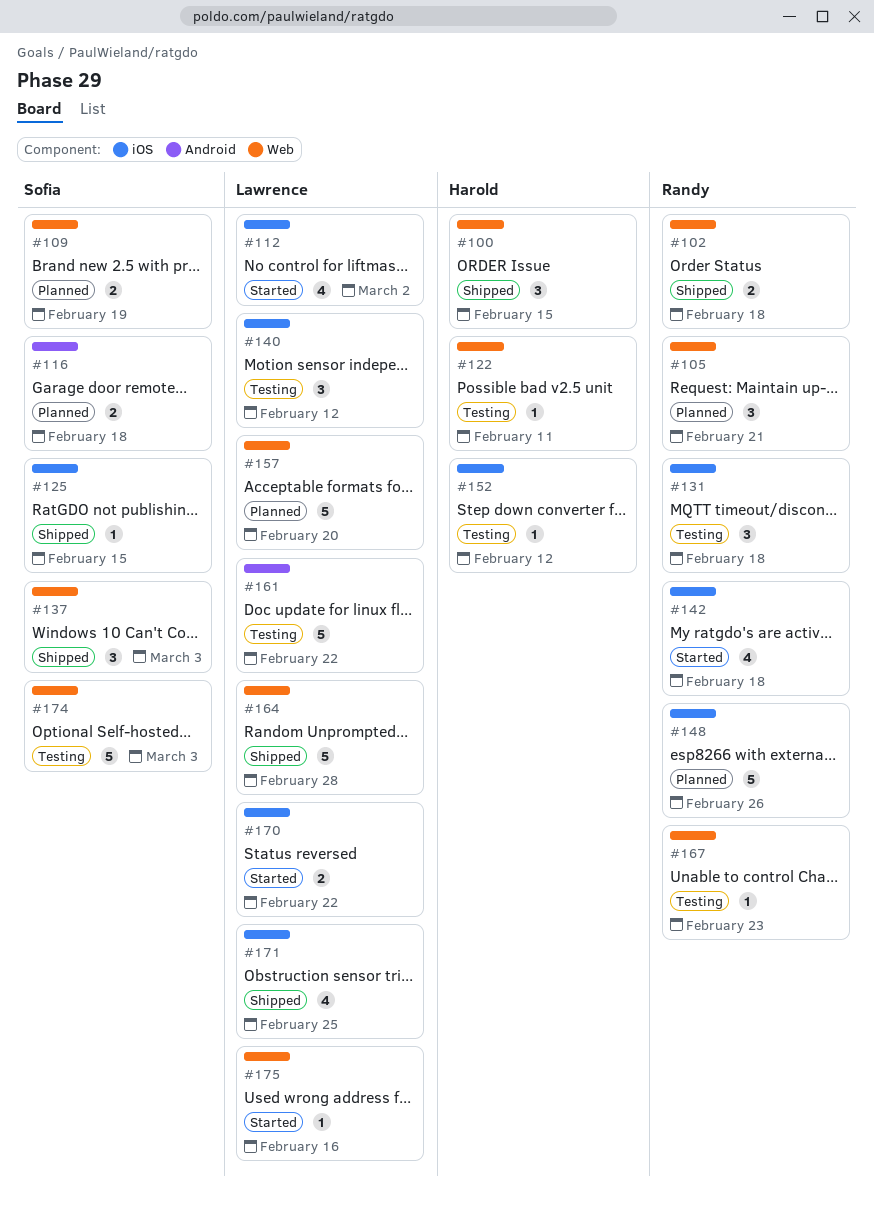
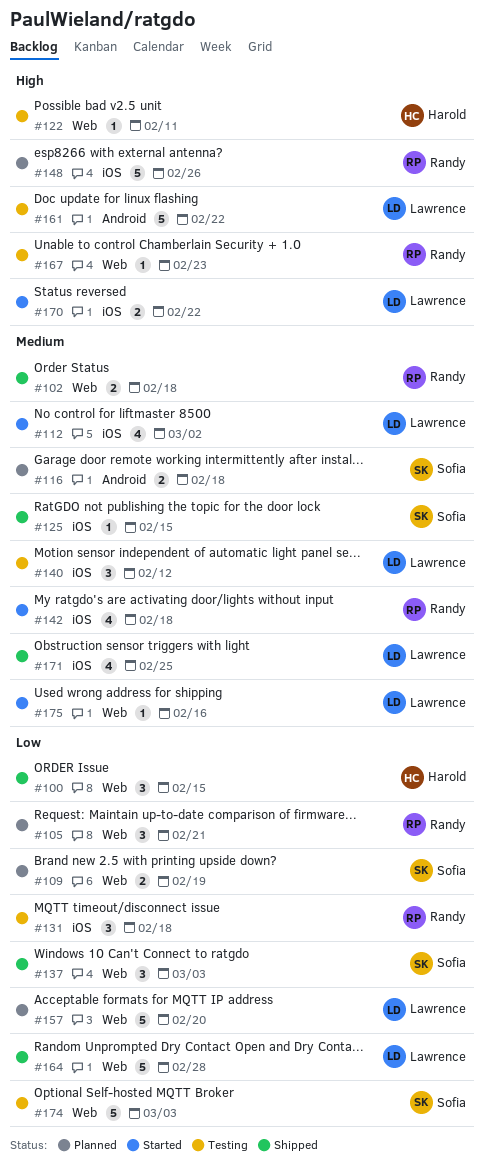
#152: present -> none

